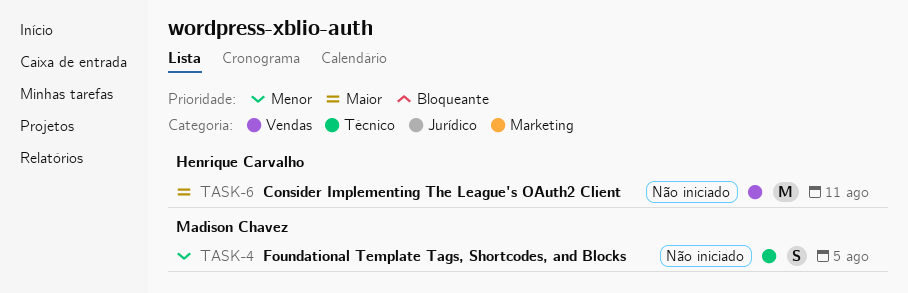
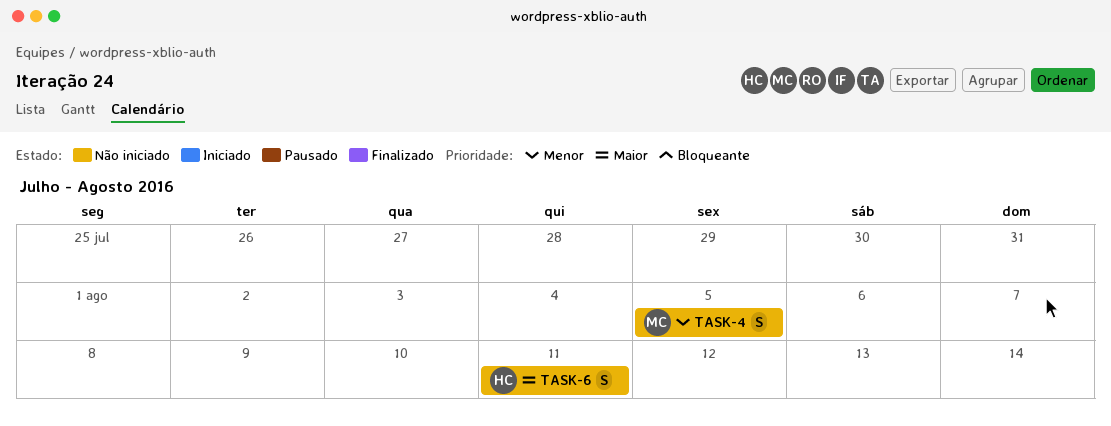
TASK-6, estimate: M -> S

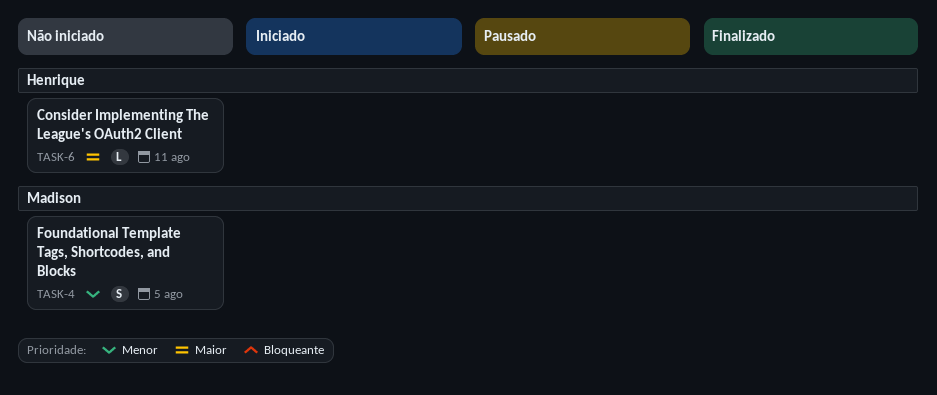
TASK-6, estimate: S -> L

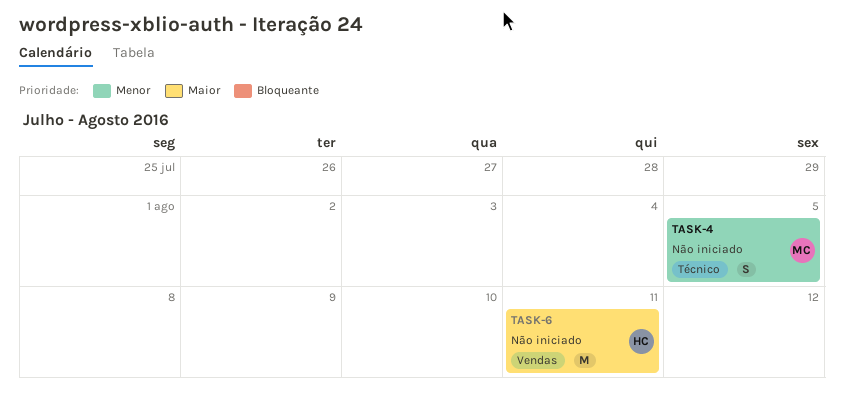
TASK-6, estimate: L -> M

